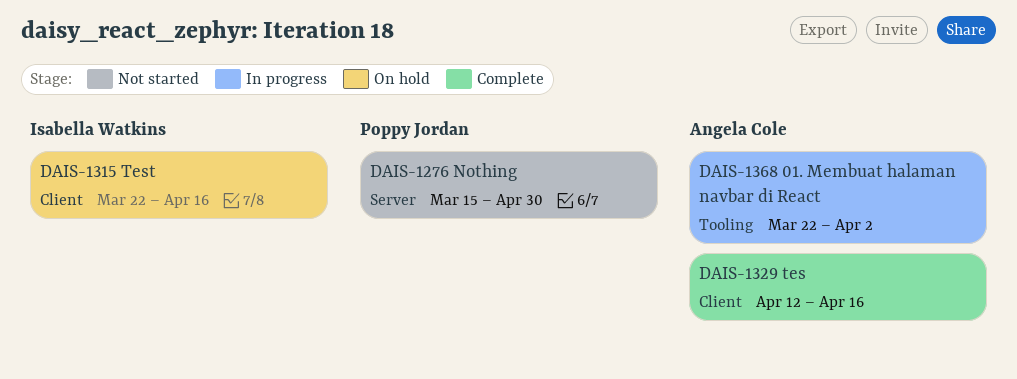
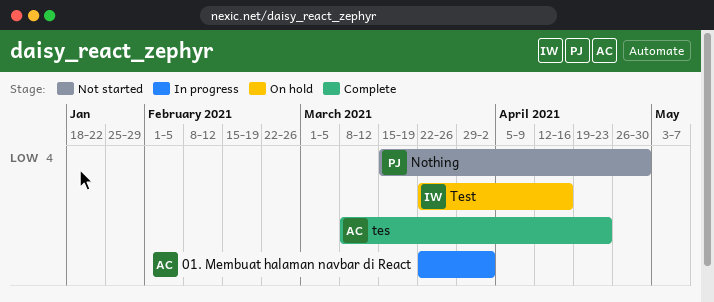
tes, start: Apr 12 -> Mar 8
tes, due: Apr 16 -> Apr 23

